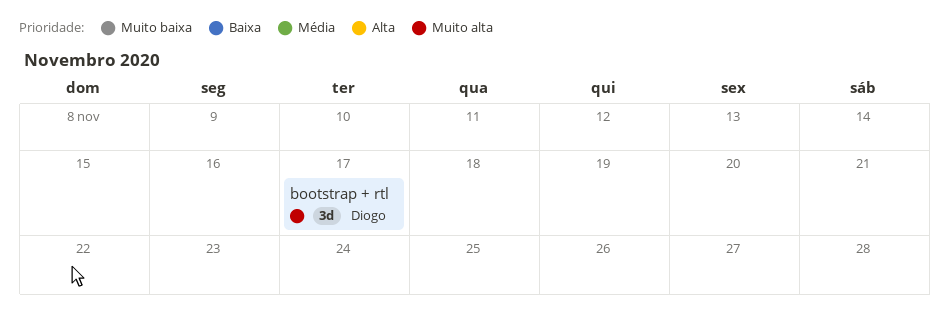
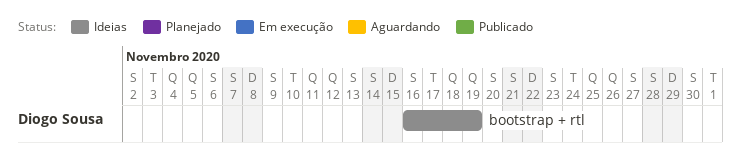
bootstrap + rtl, due: Nov 17 -> Nov 19

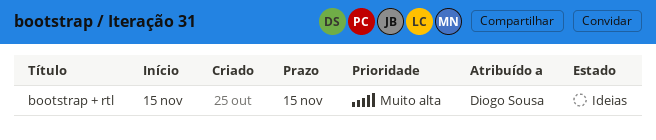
bootstrap + rtl, start: Nov 16 -> Nov 15
bootstrap + rtl, due: Nov 19 -> Nov 15

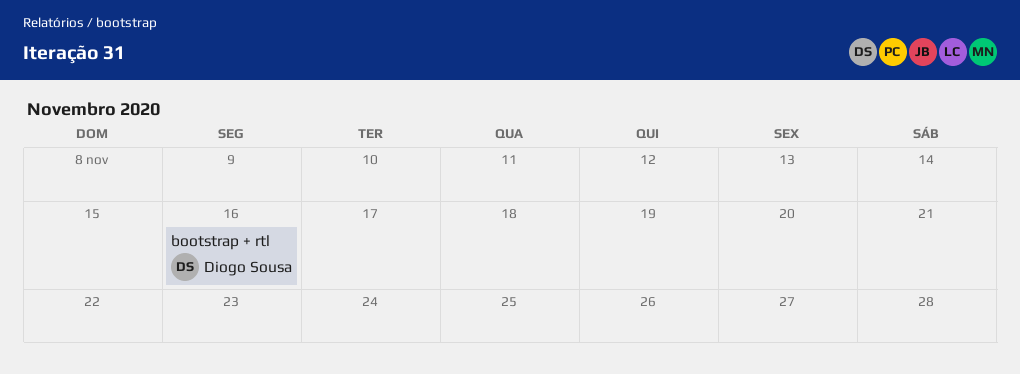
bootstrap + rtl, due: Nov 15 -> Nov 16

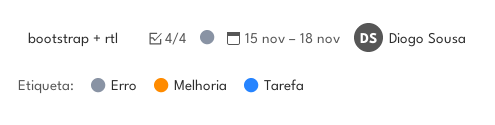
bootstrap + rtl, due: Nov 16 -> Nov 18

